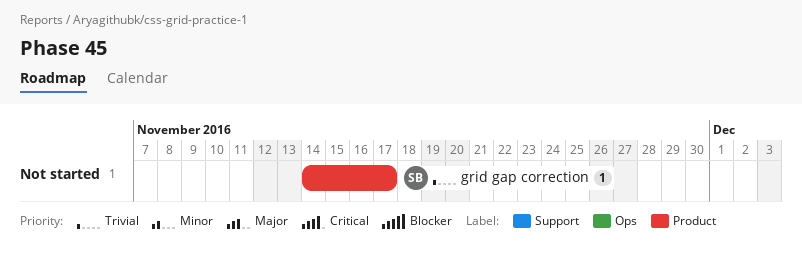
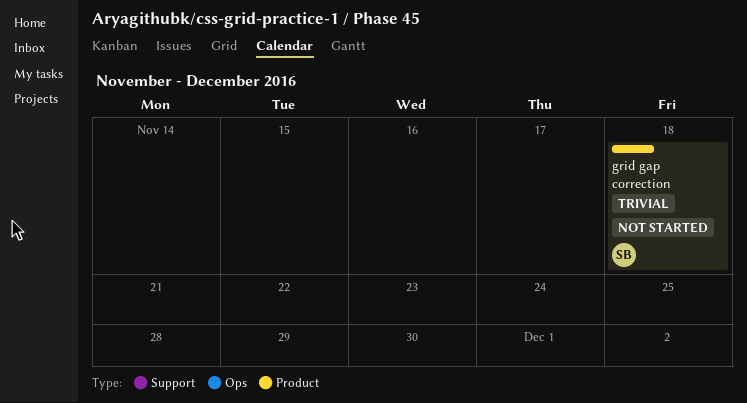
grid gap correction, due: Nov 17 -> Nov 18

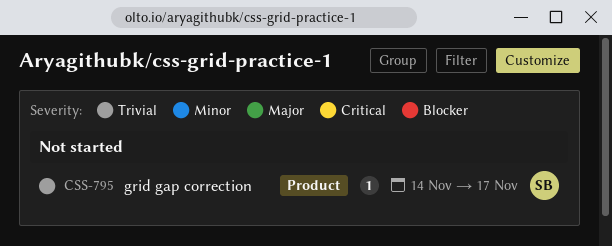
grid gap correction, due: Nov 18 -> Nov 17

